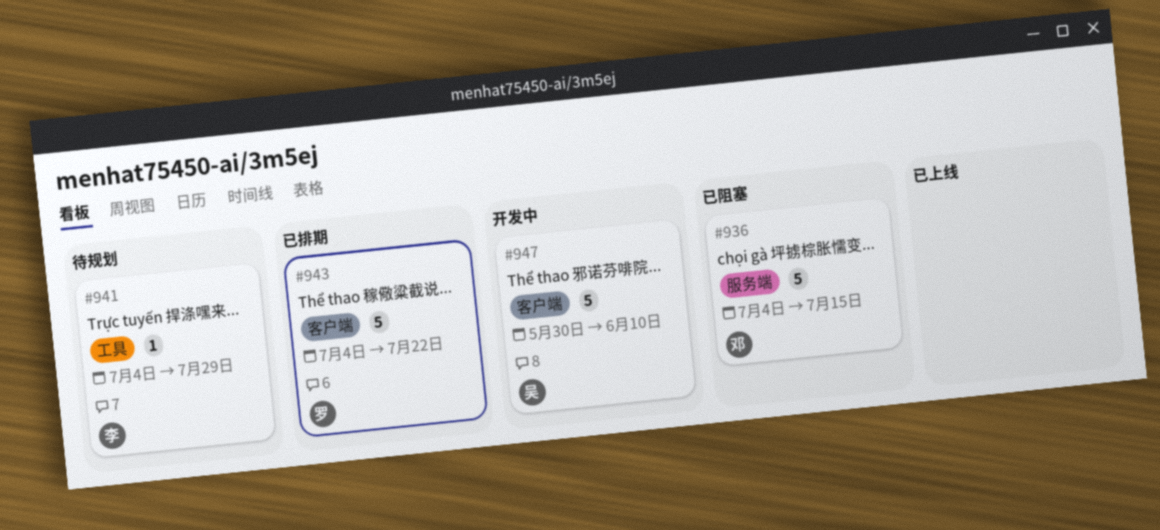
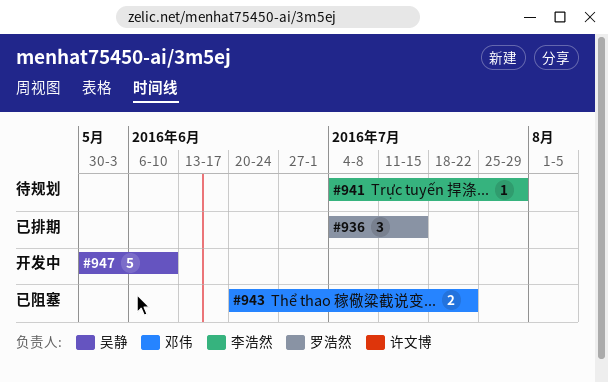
#936, status: 已阻塞 -> 已排期
#936, owner: 邓伟 -> 罗浩然
#936, estimate: 5 -> 3
#943, status: 已排期 -> 已阻塞
#943, owner: 罗浩然 -> 邓伟
#943, estimate: 5 -> 2
#943, start: Jul 4 -> Jun 20

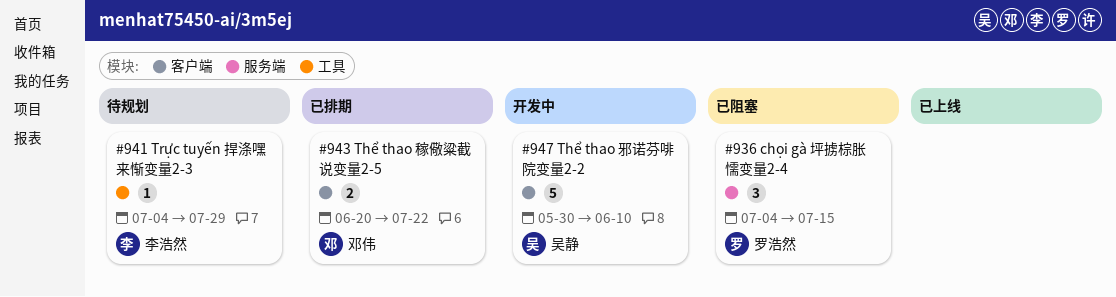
#936, status: 已排期 -> 已阻塞
#943, status: 已阻塞 -> 已排期

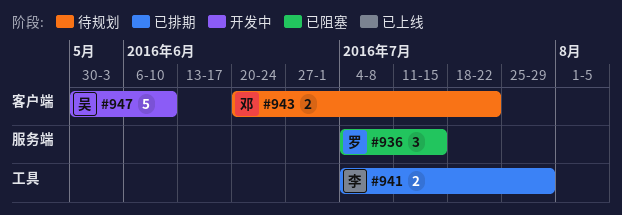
#941, status: 待规划 -> 已排期
#941, estimate: 1 -> 2
#943, status: 已排期 -> 待规划

